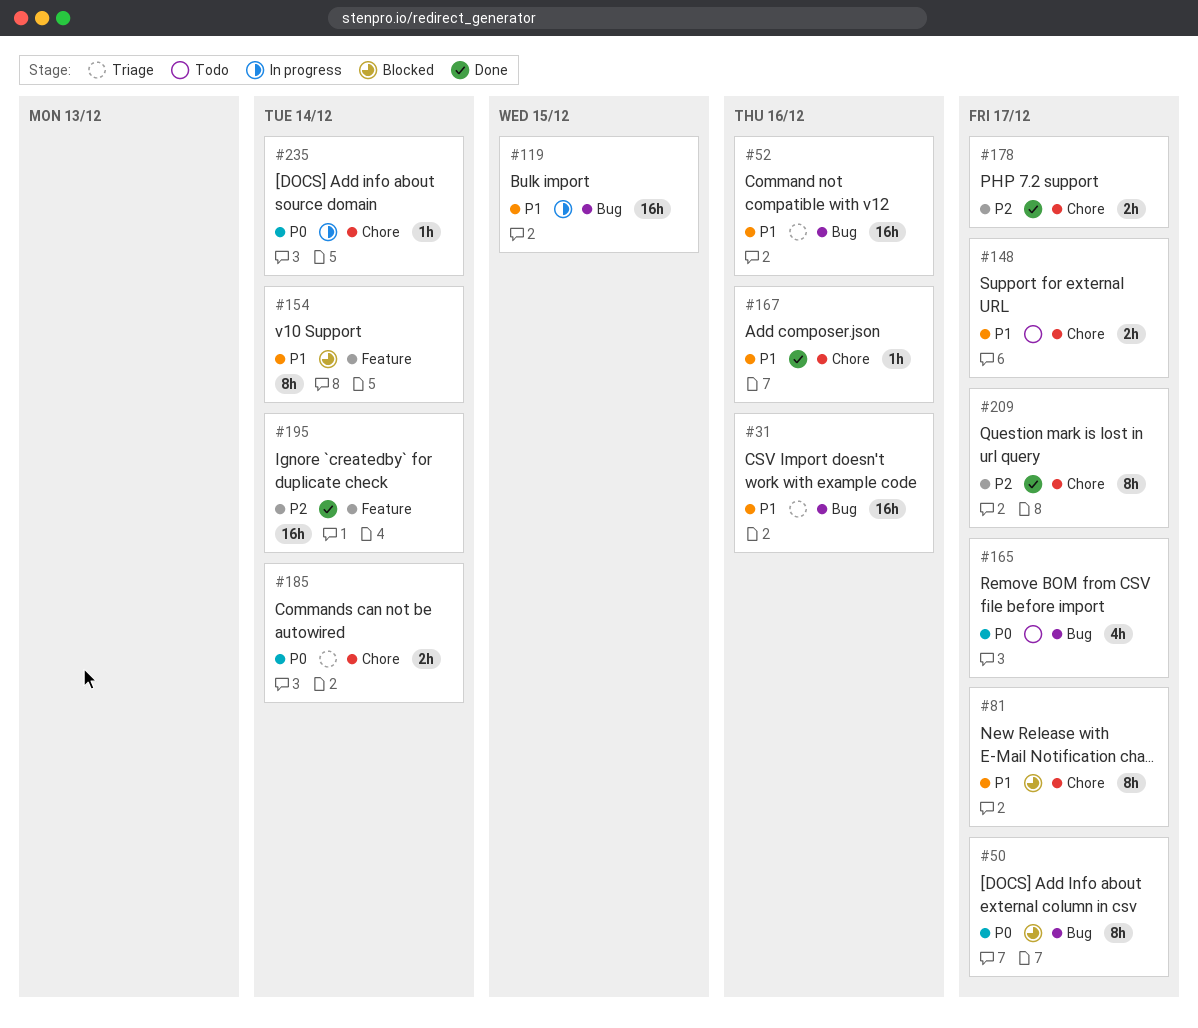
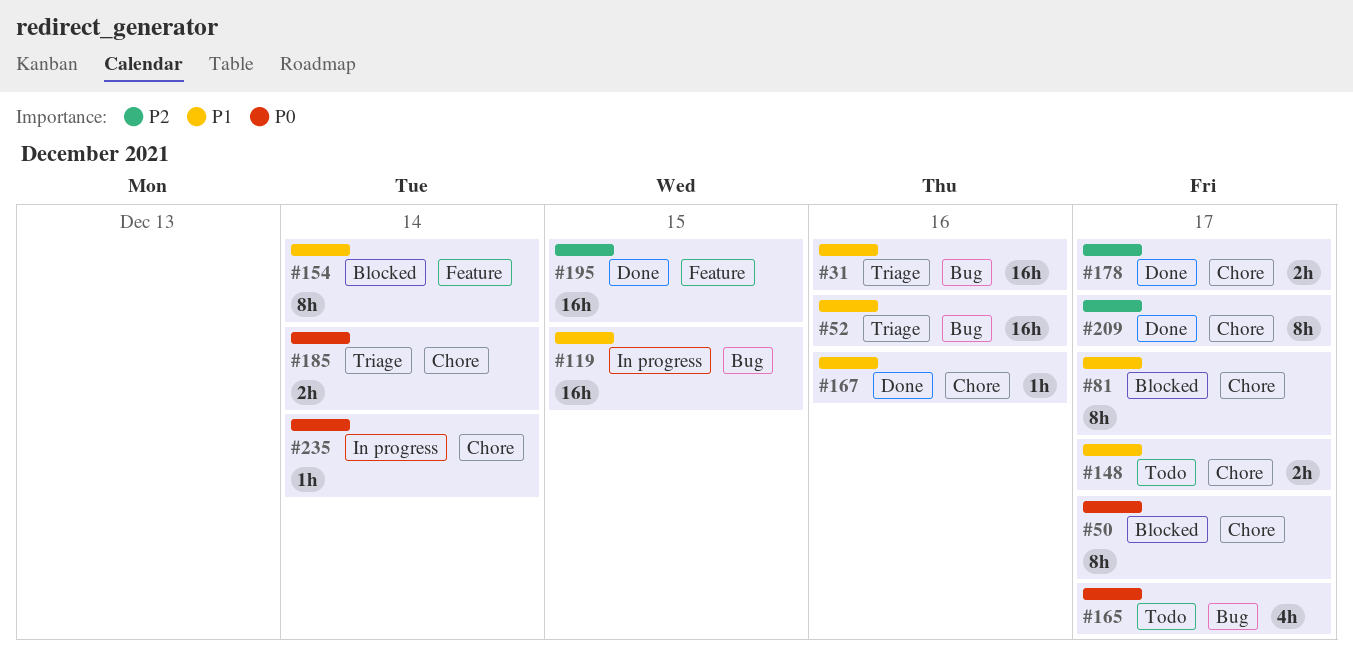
#50, label: Bug -> Chore
#195, due: Dec 14 -> Dec 15

